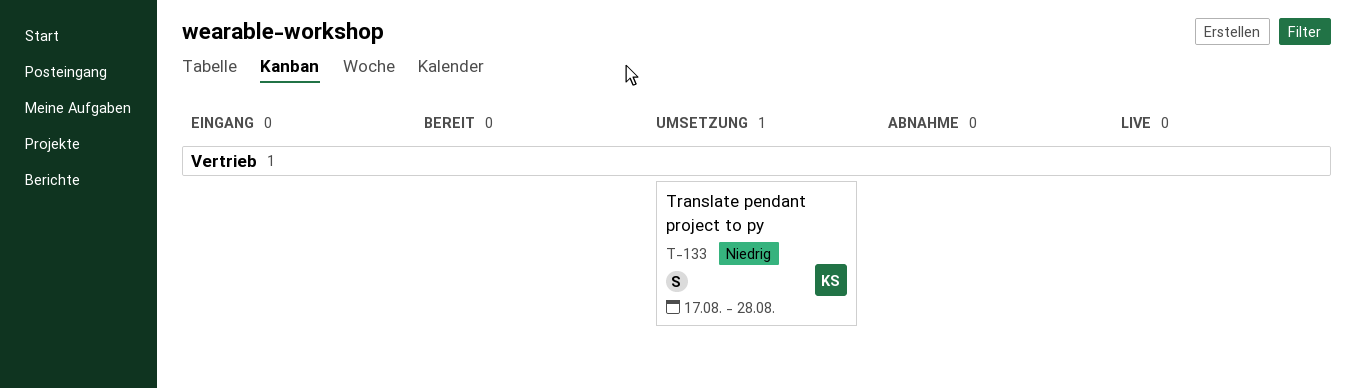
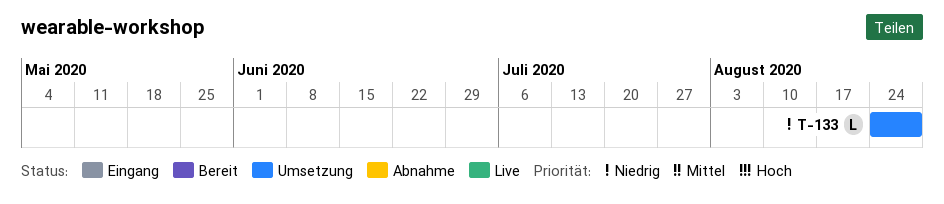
T-133, estimate: S -> L
T-133, start: Aug 17 -> Aug 24

